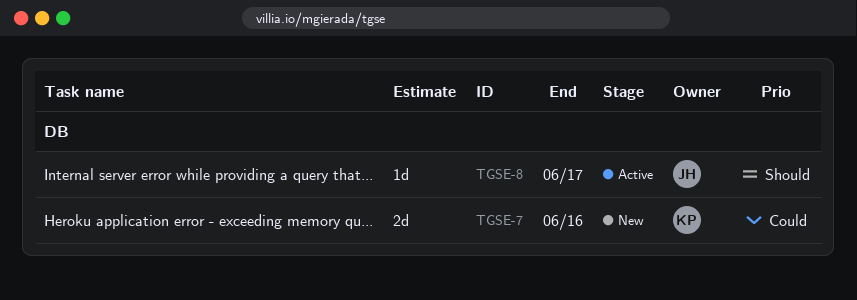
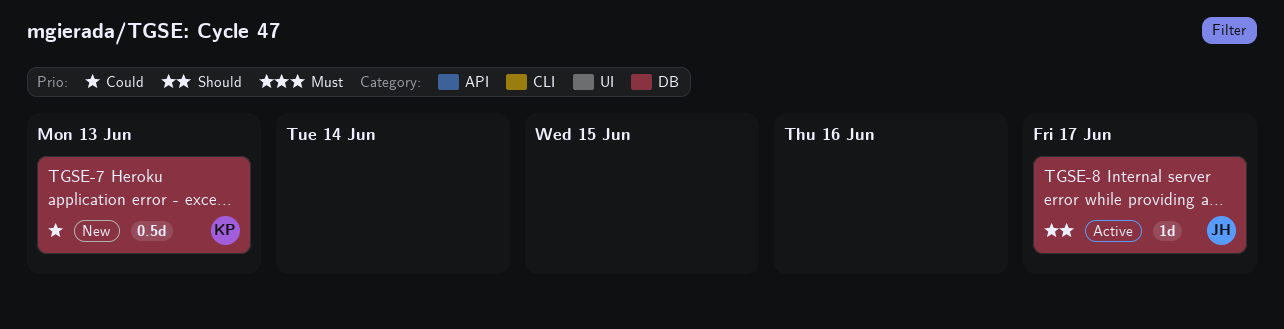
TGSE-7, estimate: 2d -> 0.5d
TGSE-7, due: Jun 16 -> Jun 13

